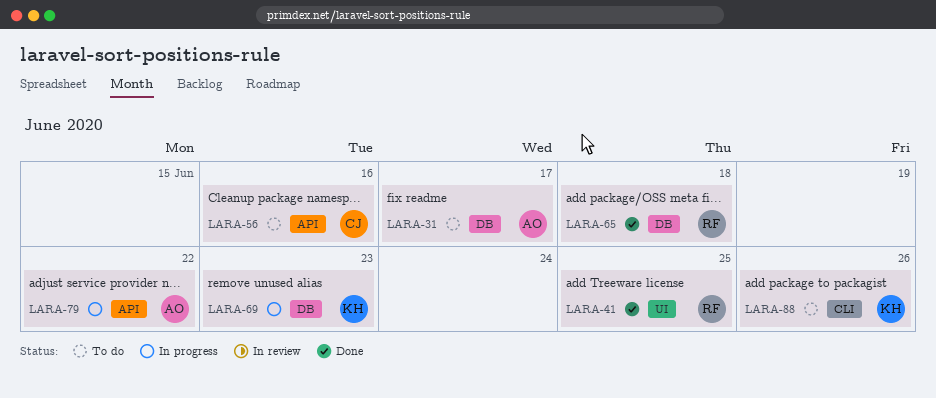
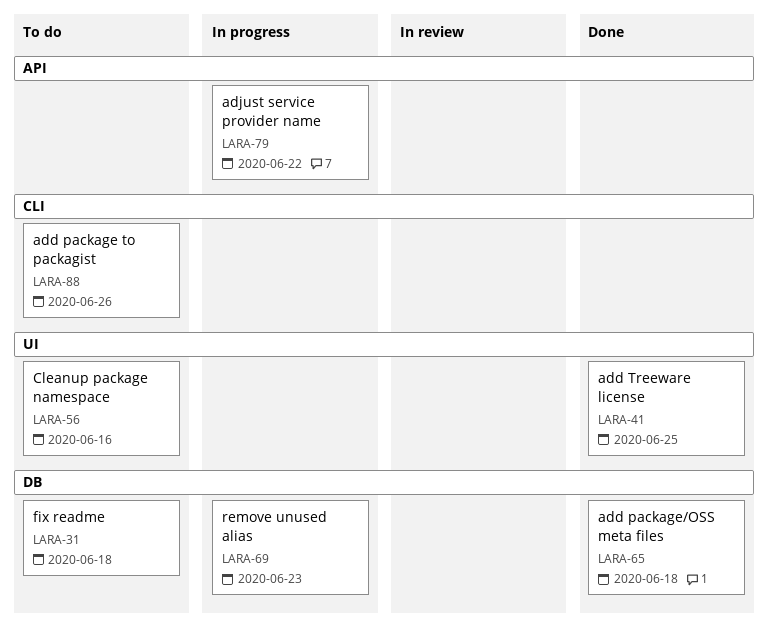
LARA-31, due: Jun 17 -> Jun 18
LARA-56, label: API -> UI

